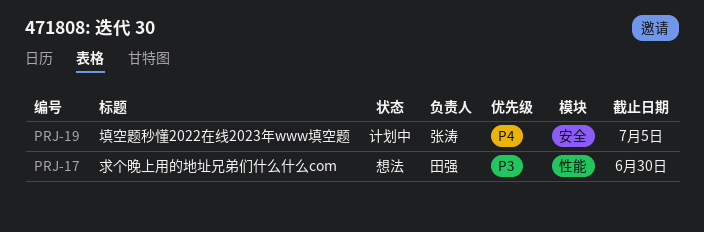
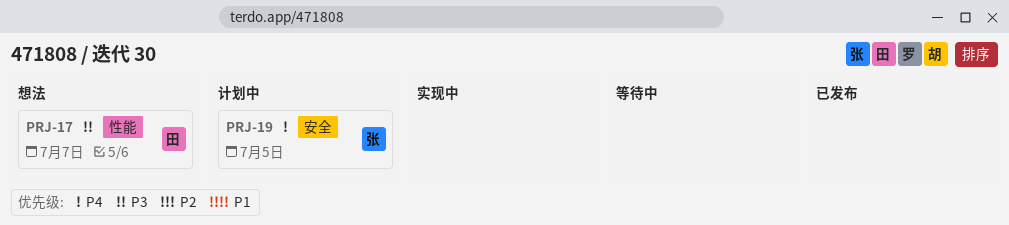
PRJ-17, due: Jun 30 -> Jul 7

